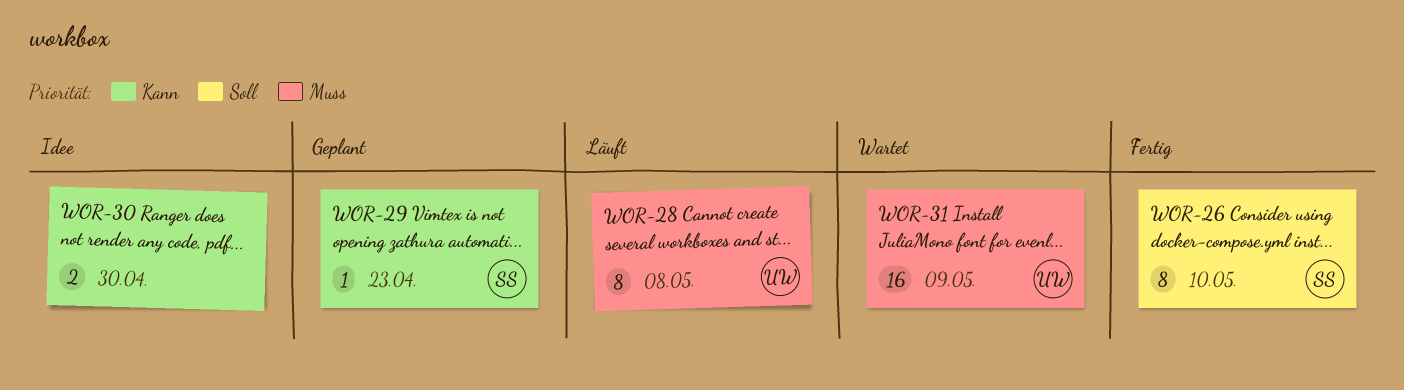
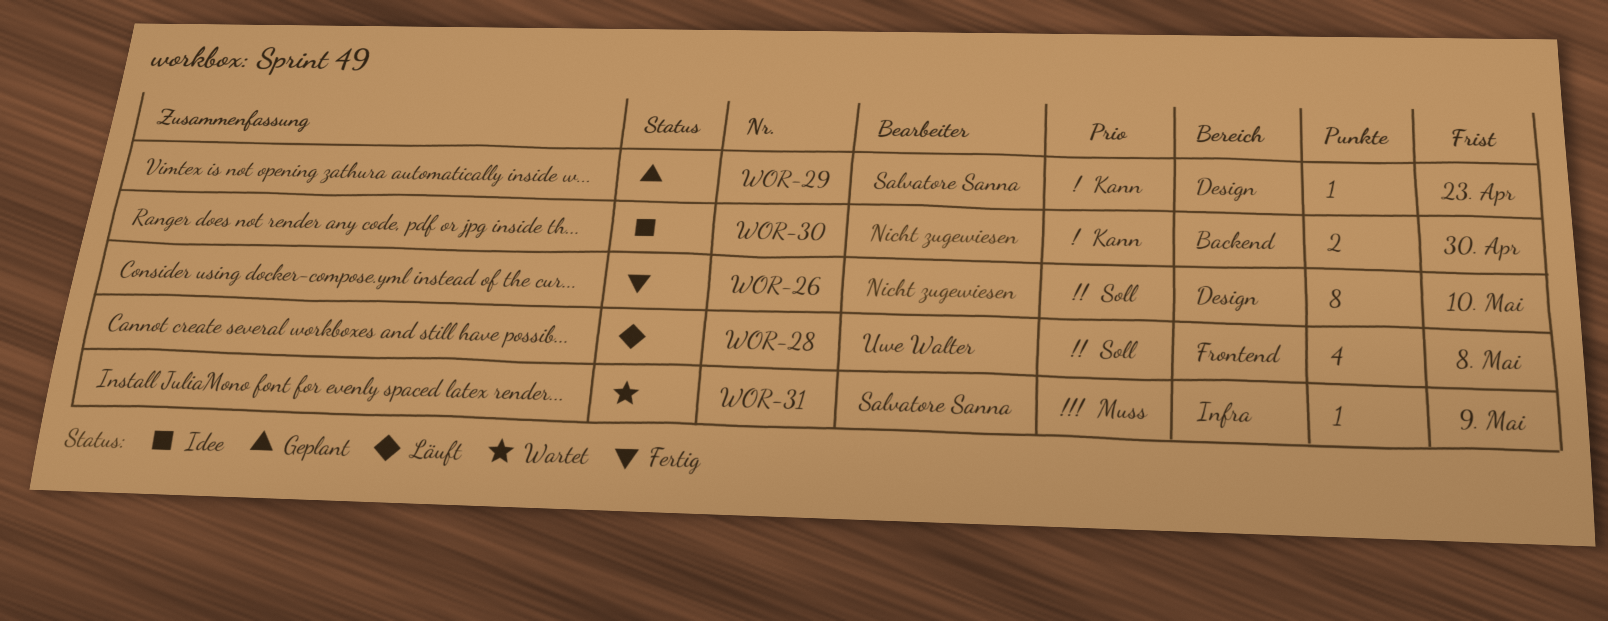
WOR-26, owner: Salvatore Sanna -> none
WOR-28, priority: Muss -> Soll
WOR-28, estimate: 8 -> 4
WOR-31, owner: Uwe Walter -> Salvatore Sanna
WOR-31, estimate: 16 -> 1

